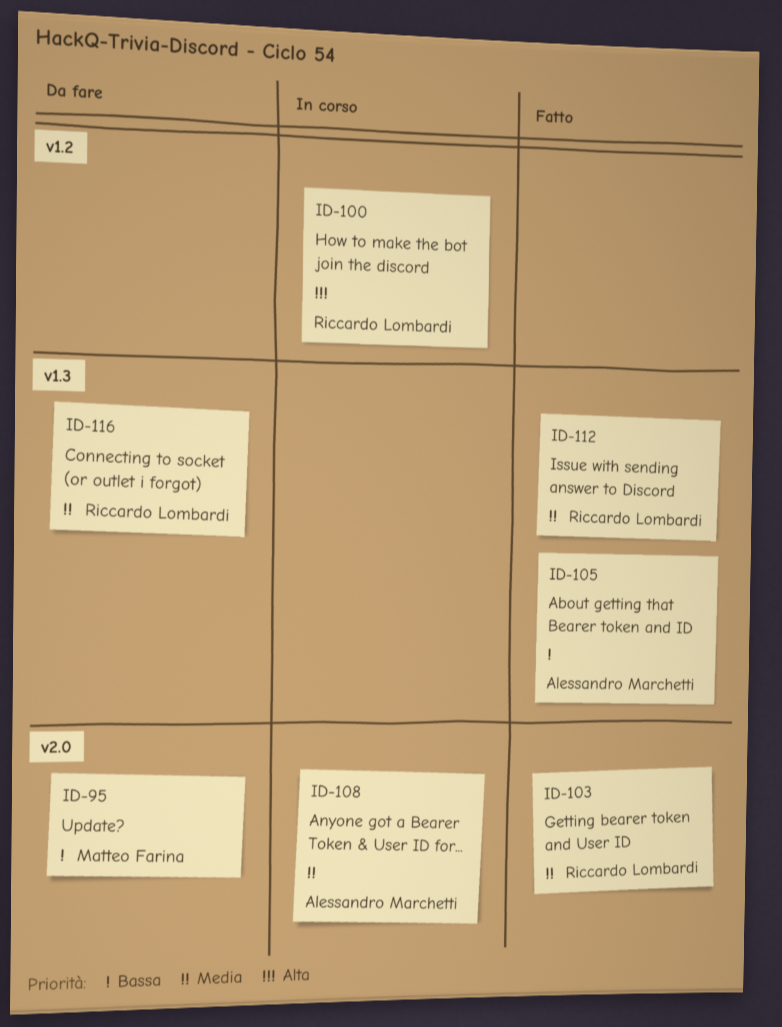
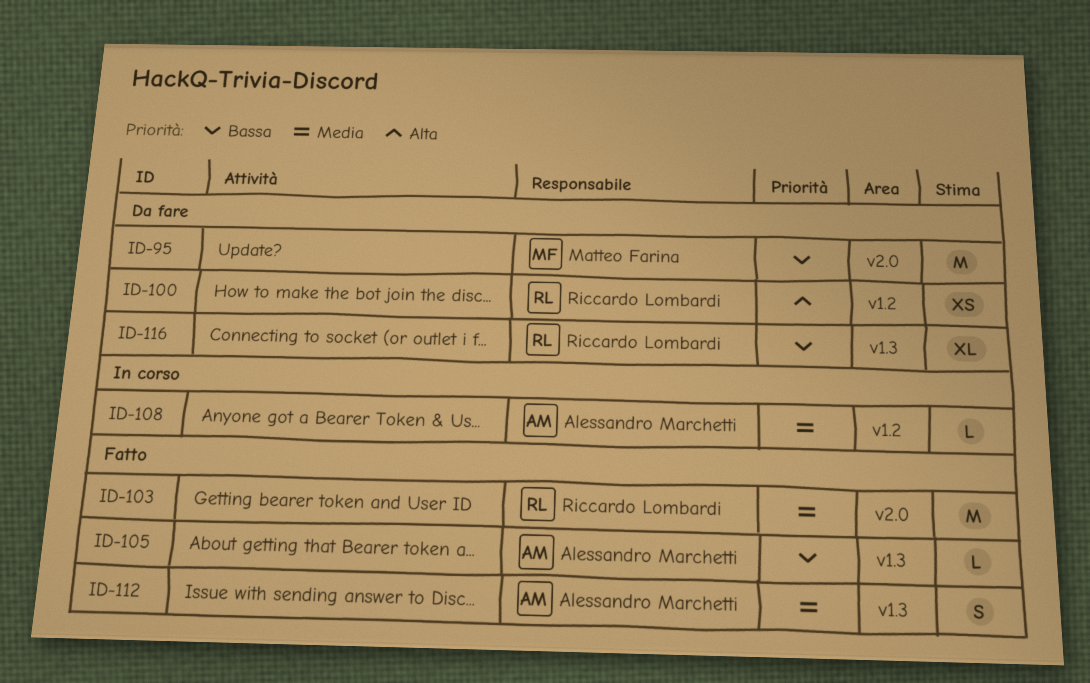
ID-100, status: In corso -> Da fare
ID-108, label: v2.0 -> v1.2
ID-112, owner: Riccardo Lombardi -> Alessandro Marchetti
ID-116, priority: Media -> Bassa

